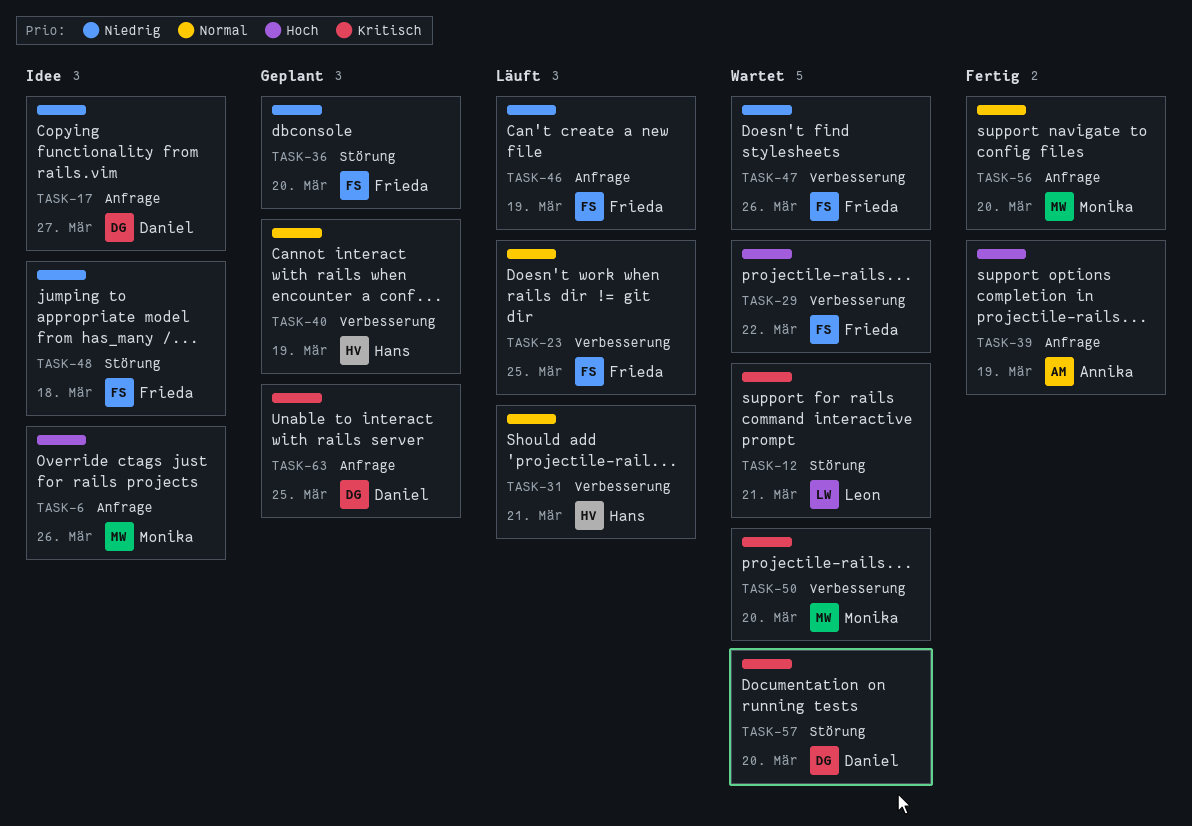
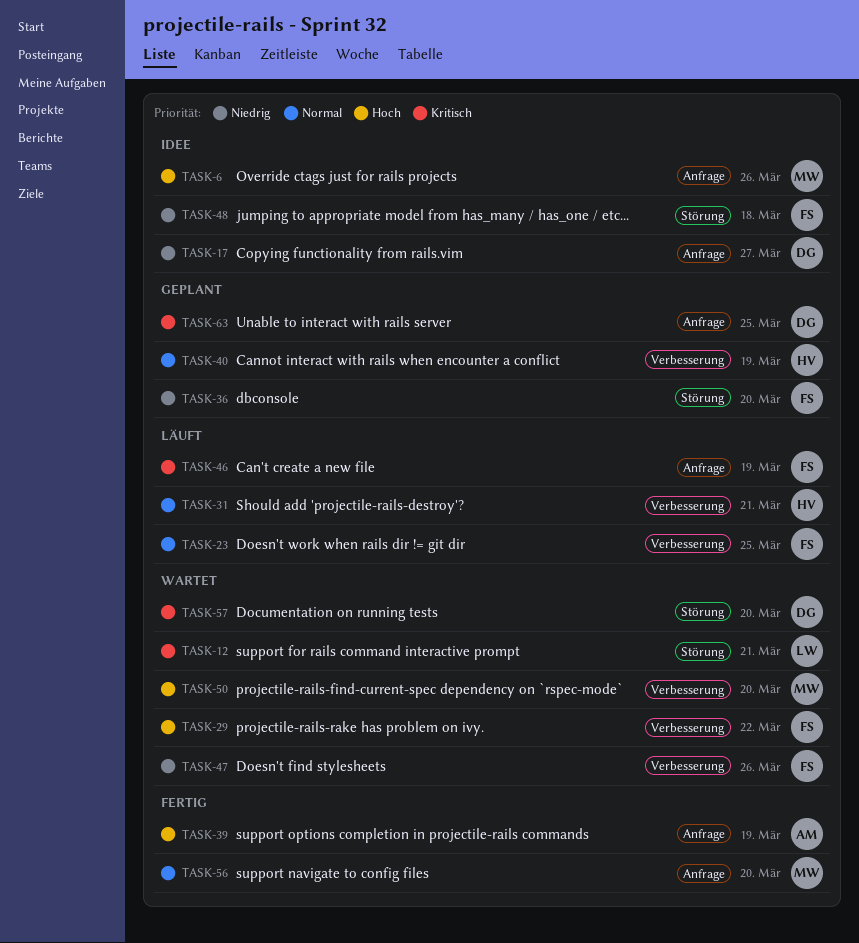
TASK-46, priority: Niedrig -> Kritisch
TASK-50, priority: Kritisch -> Hoch

